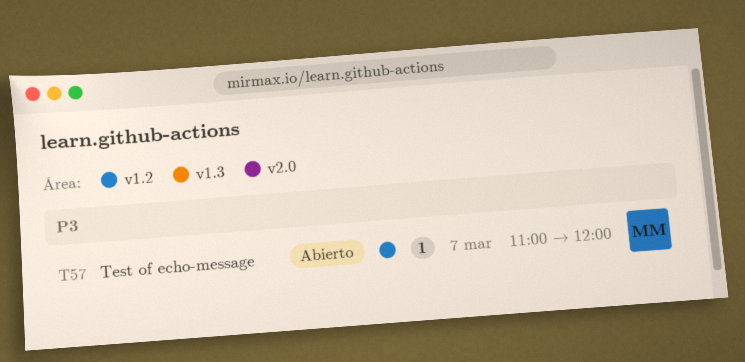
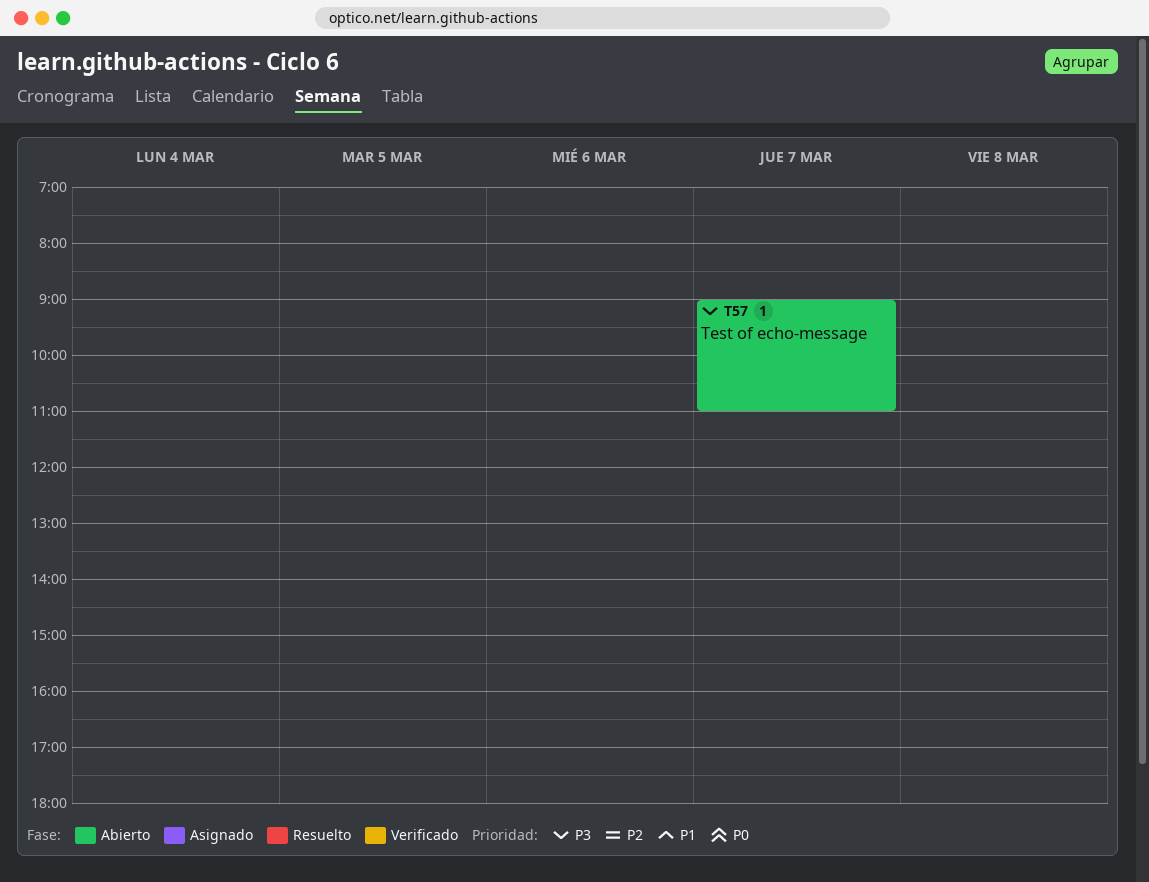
T57, begins: 11:00 -> 09:00
T57, ends: 12:00 -> 11:00

